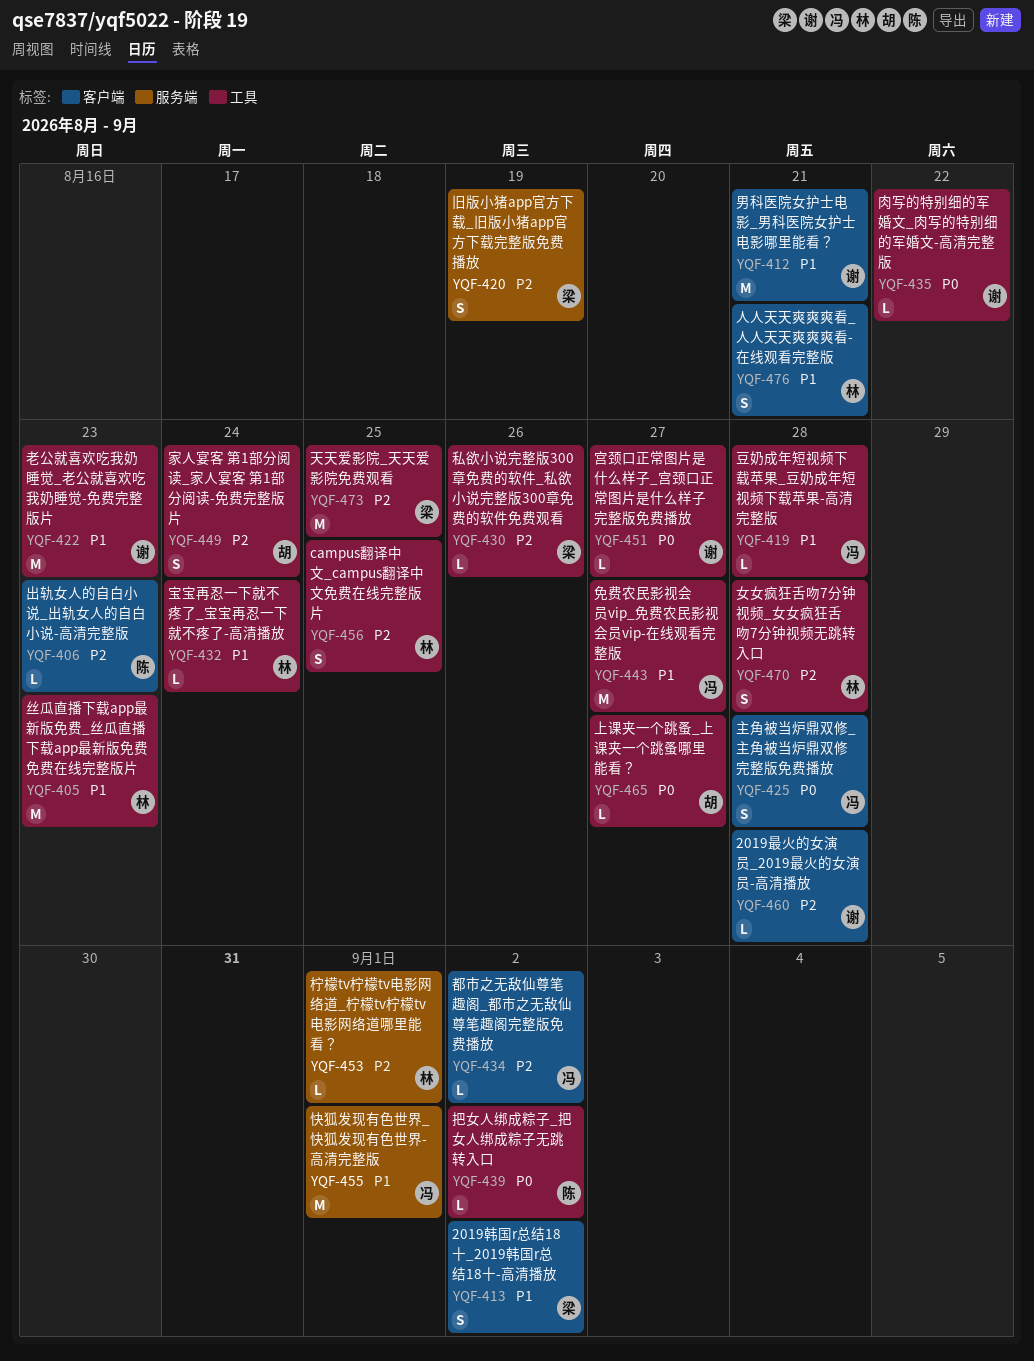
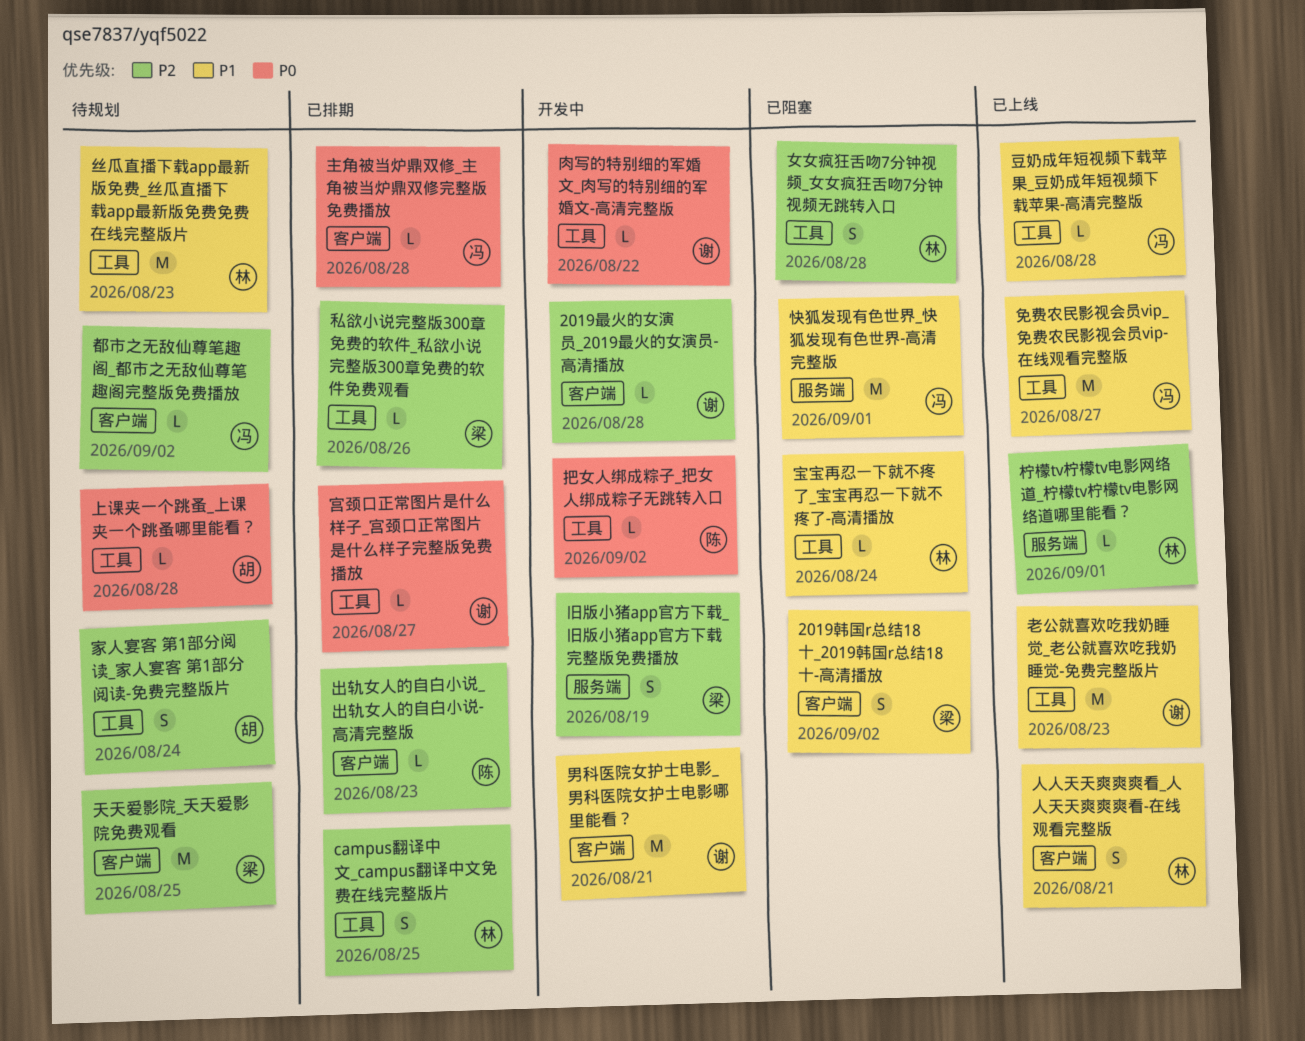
上课夹一个跳蚤_上课夹一个跳蚤哪里能看？, due: Aug 27 -> Aug 28
主角被当炉鼎双修_主角被当炉鼎双修完整版免费播放, estimate: S -> L
天天爱影院_天天爱影院免费观看, label: 工具 -> 客户端

